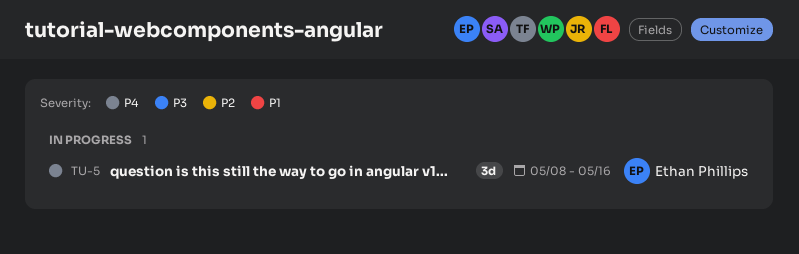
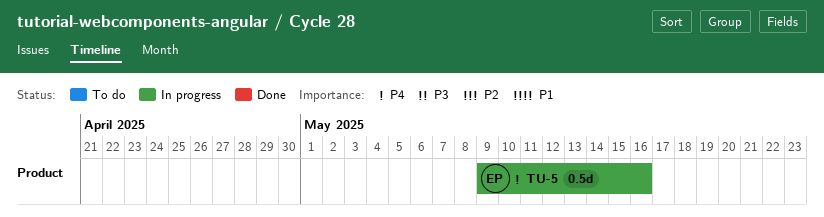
TU-5, estimate: 3d -> 0.5d
TU-5, start: May 8 -> May 9

